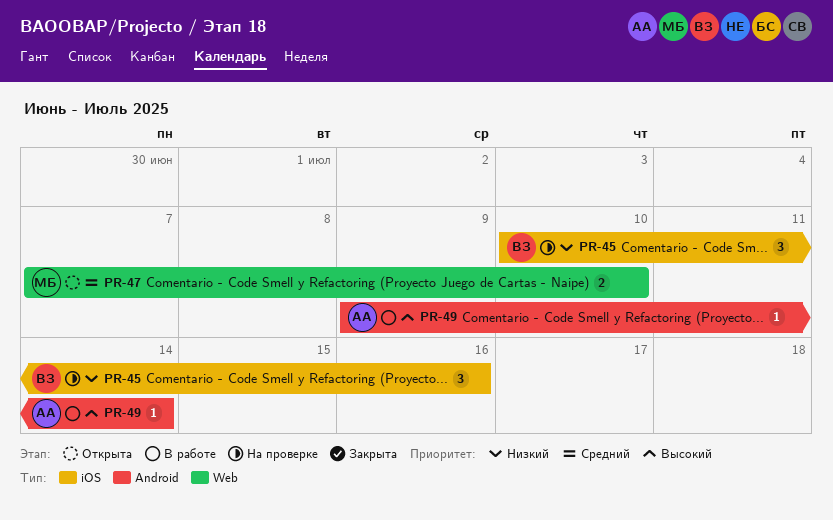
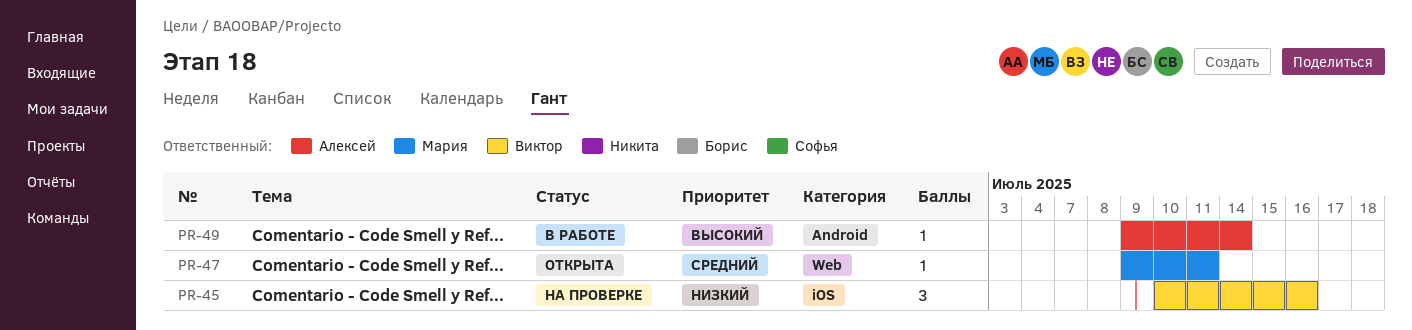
PR-47, estimate: 2 -> 1
PR-47, start: Jul 7 -> Jul 9
PR-47, due: Jul 10 -> Jul 11

